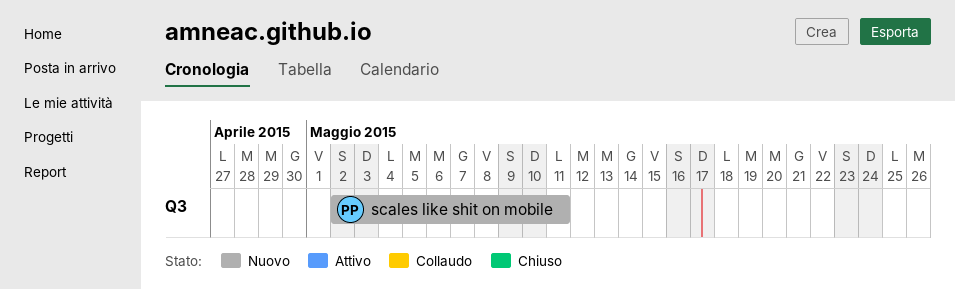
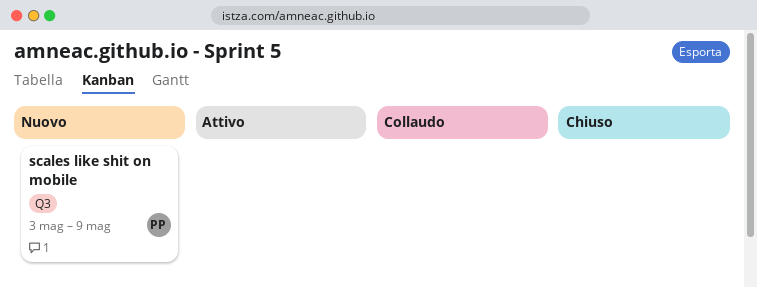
scales like shit on mobile, start: May 2 -> May 3
scales like shit on mobile, due: May 11 -> May 9

